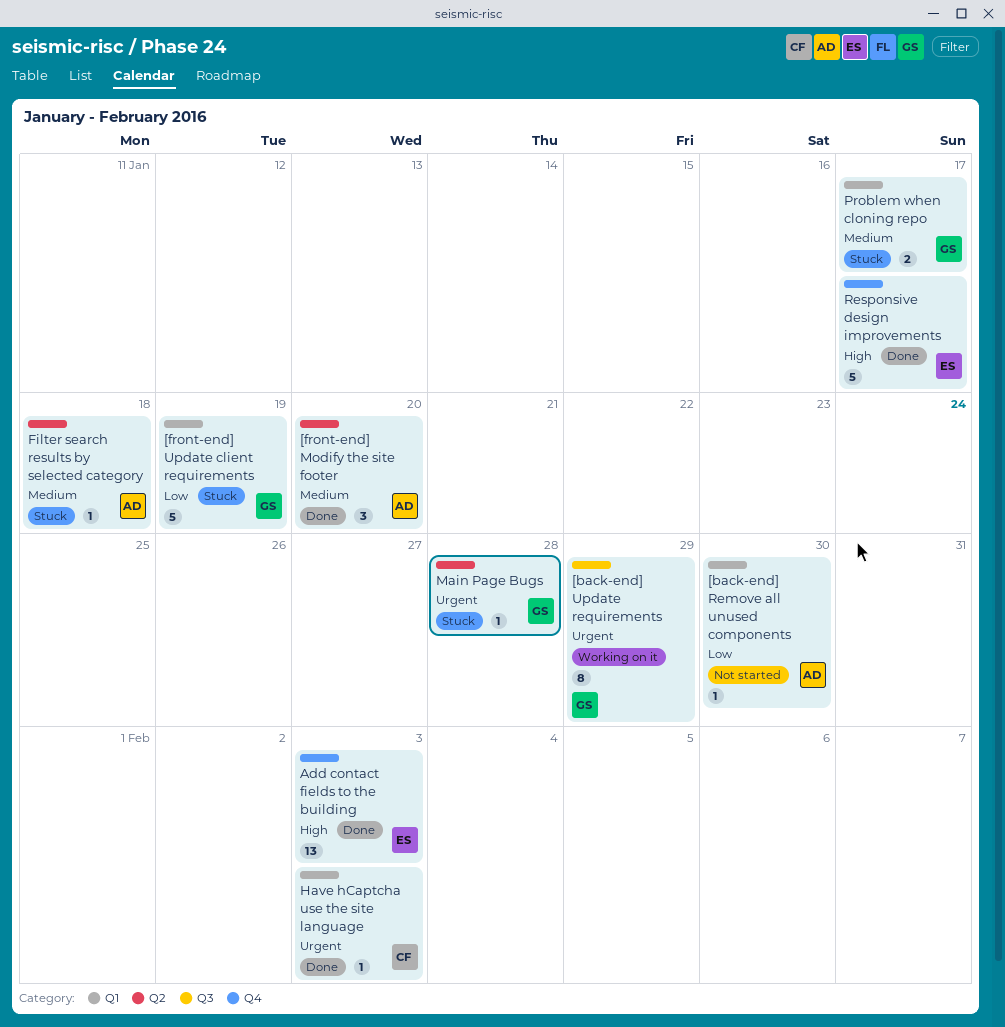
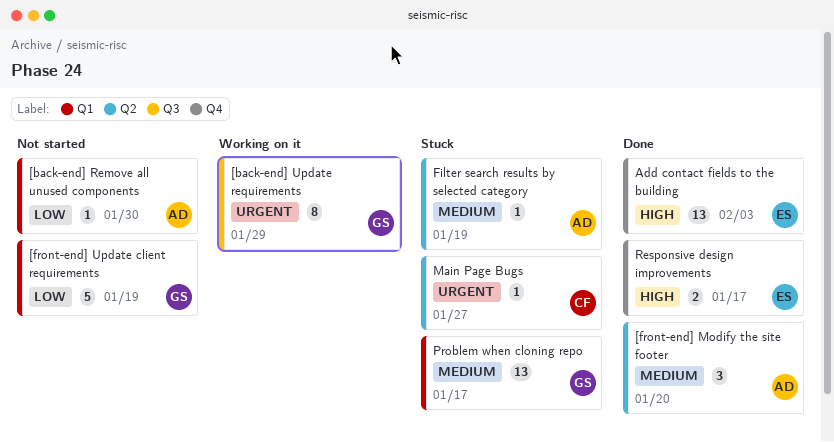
[front-end] Update client requirements, status: Stuck -> Not started
Filter search results by selected category, due: Jan 18 -> Jan 19
Have hCaptcha use the site language: present -> none
Main Page Bugs, owner: GS -> CF
Main Page Bugs, due: Jan 28 -> Jan 27
Problem when cloning repo, estimate: 2 -> 13
Responsive design improvements, estimate: 5 -> 2

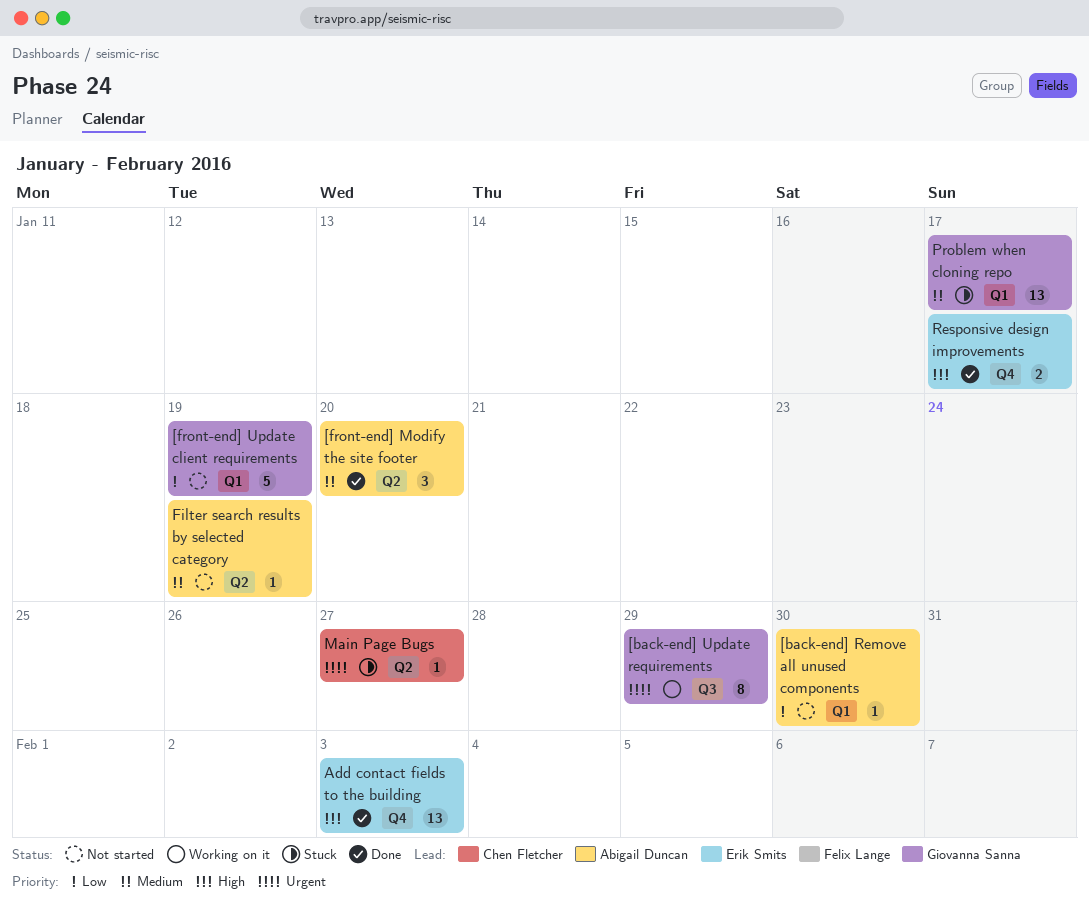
Filter search results by selected category, status: Stuck -> Not started

